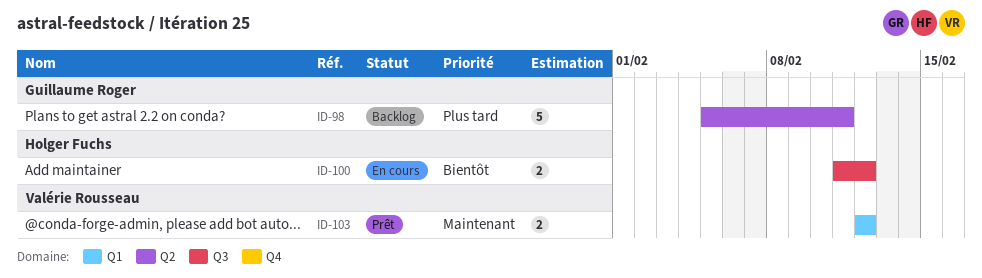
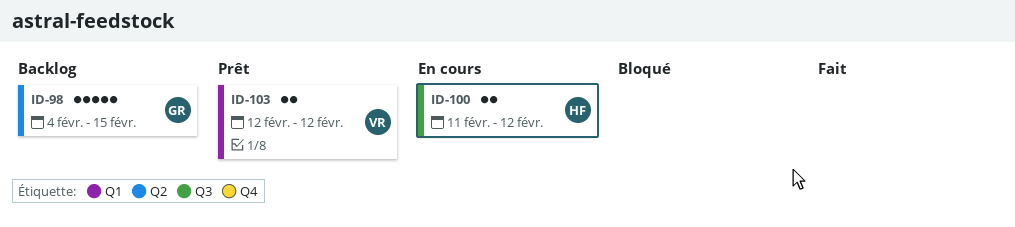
ID-98, start: Feb 5 -> Feb 4
ID-98, due: Feb 11 -> Feb 15

